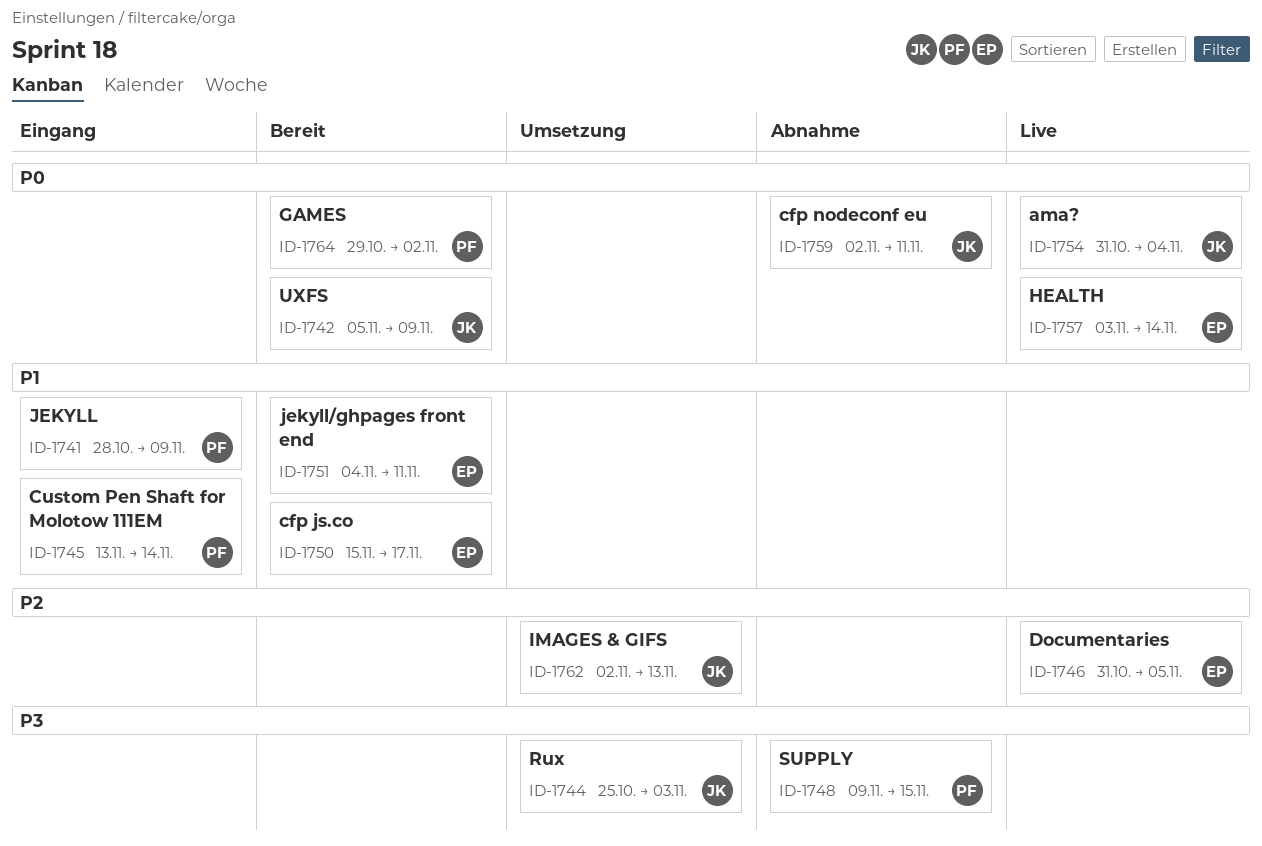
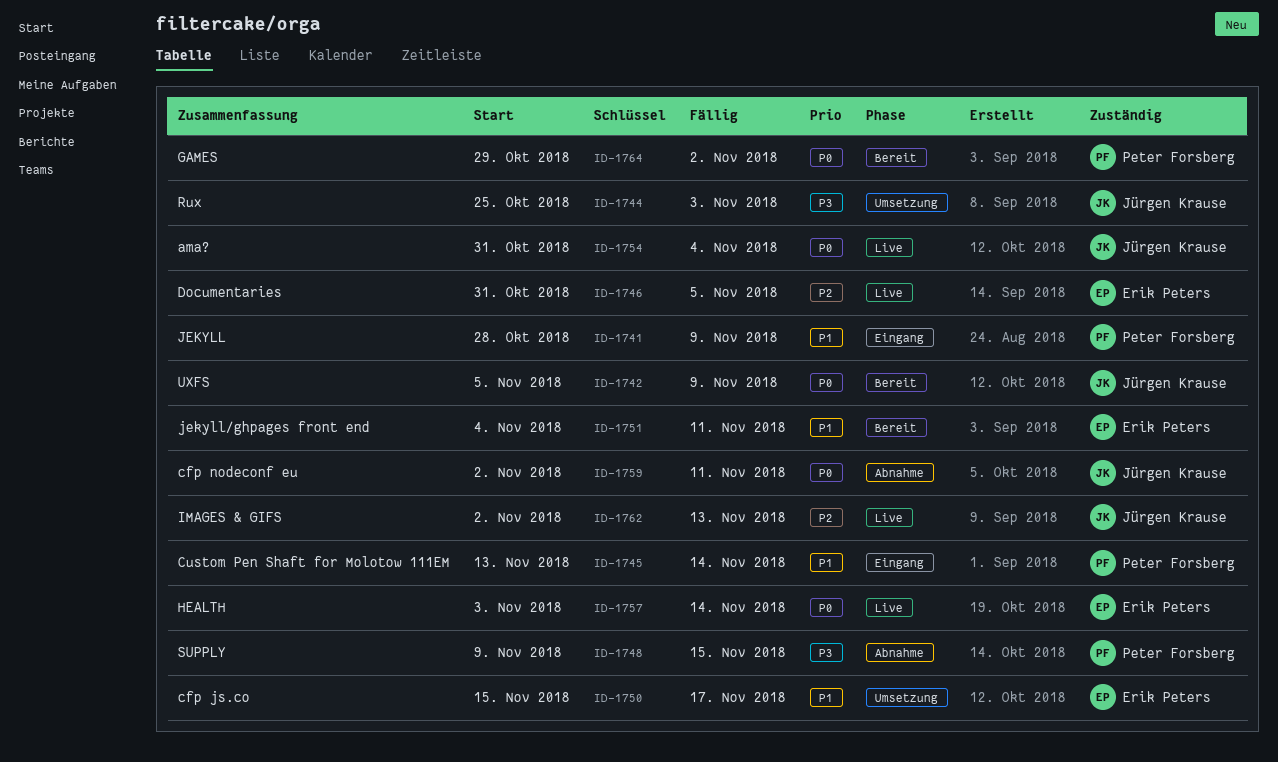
ID-1750, status: Bereit -> Umsetzung
ID-1762, status: Umsetzung -> Live

